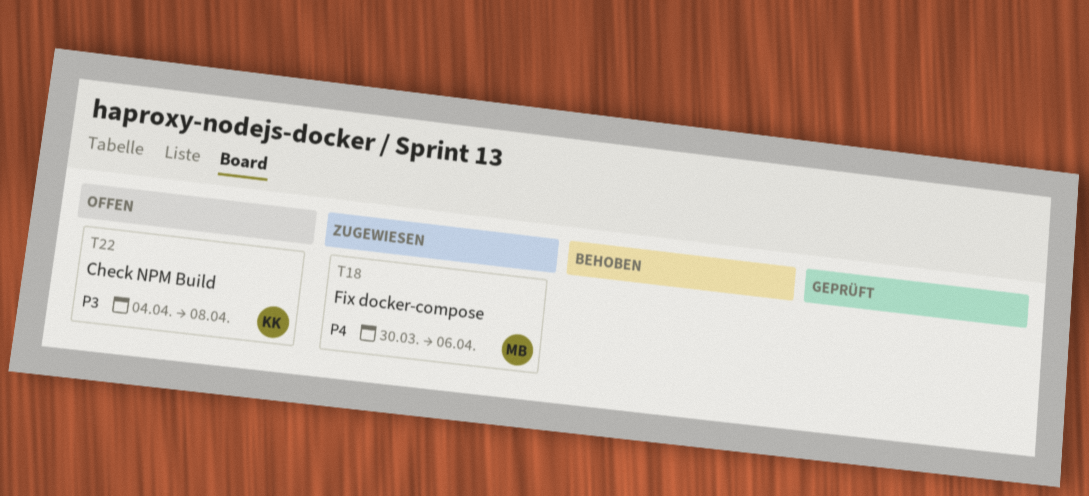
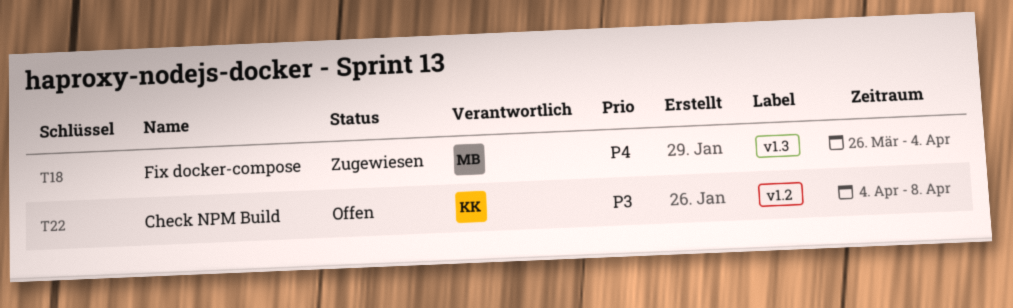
T18, start: Mar 30 -> Mar 26
T18, due: Apr 6 -> Apr 4

